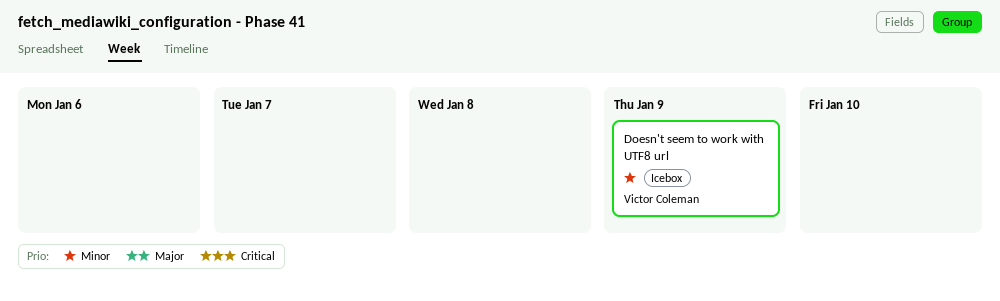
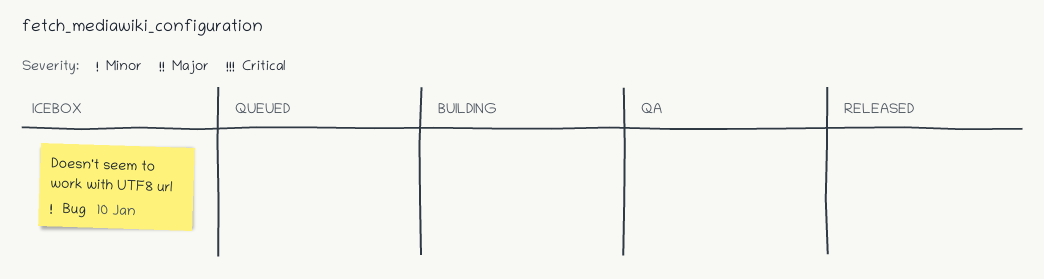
Doesn't seem to work with UTF8 url, due: Jan 9 -> Jan 10

